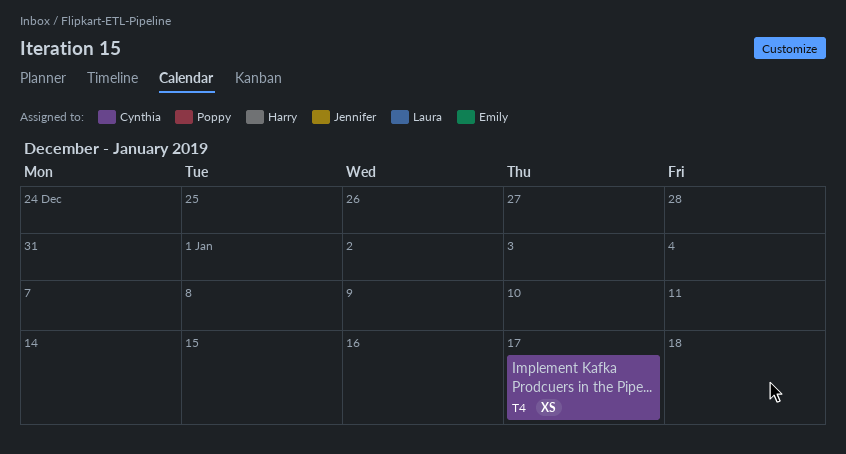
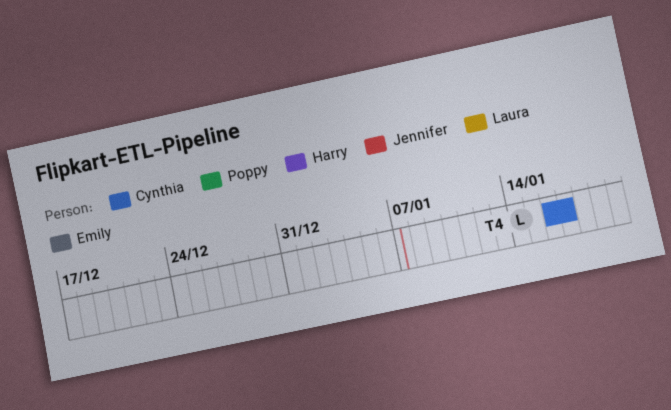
T4, estimate: XS -> L

